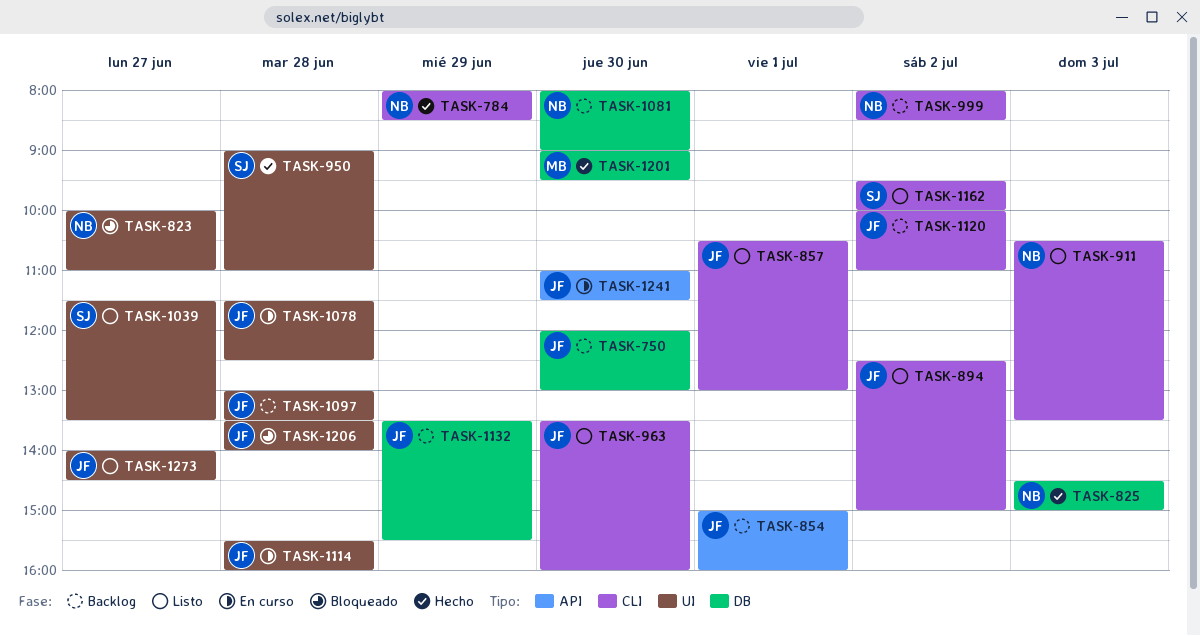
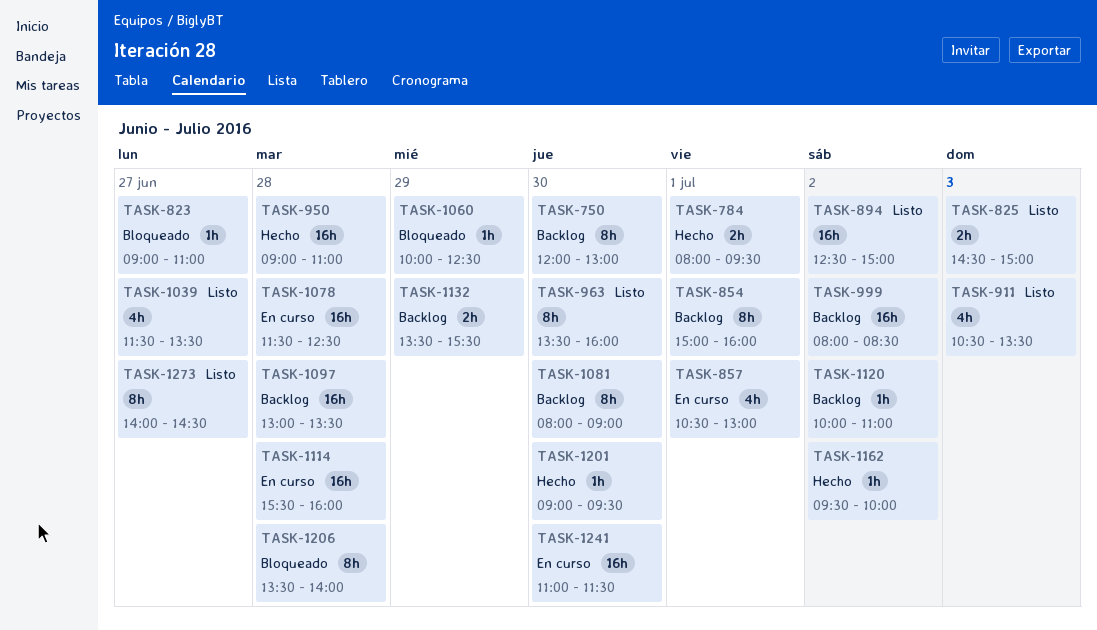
TASK-784, day: Jun 29 -> Jul 1
TASK-784, ends: 08:30 -> 09:30
TASK-823, begins: 10:00 -> 09:00
TASK-825, status: Hecho -> Listo
TASK-857, status: Listo -> En curso
TASK-1060: none -> present
TASK-1162, status: Listo -> Hecho

